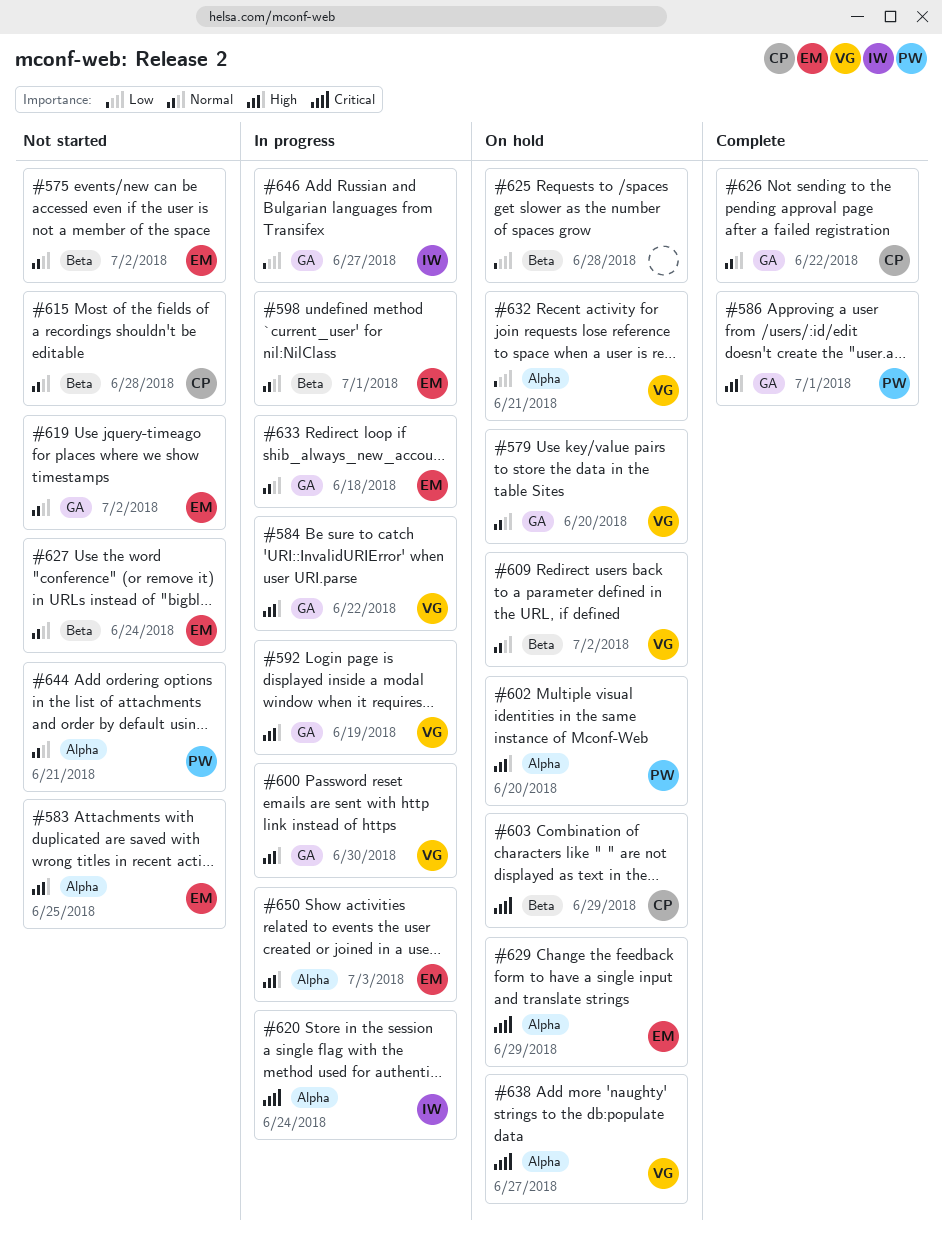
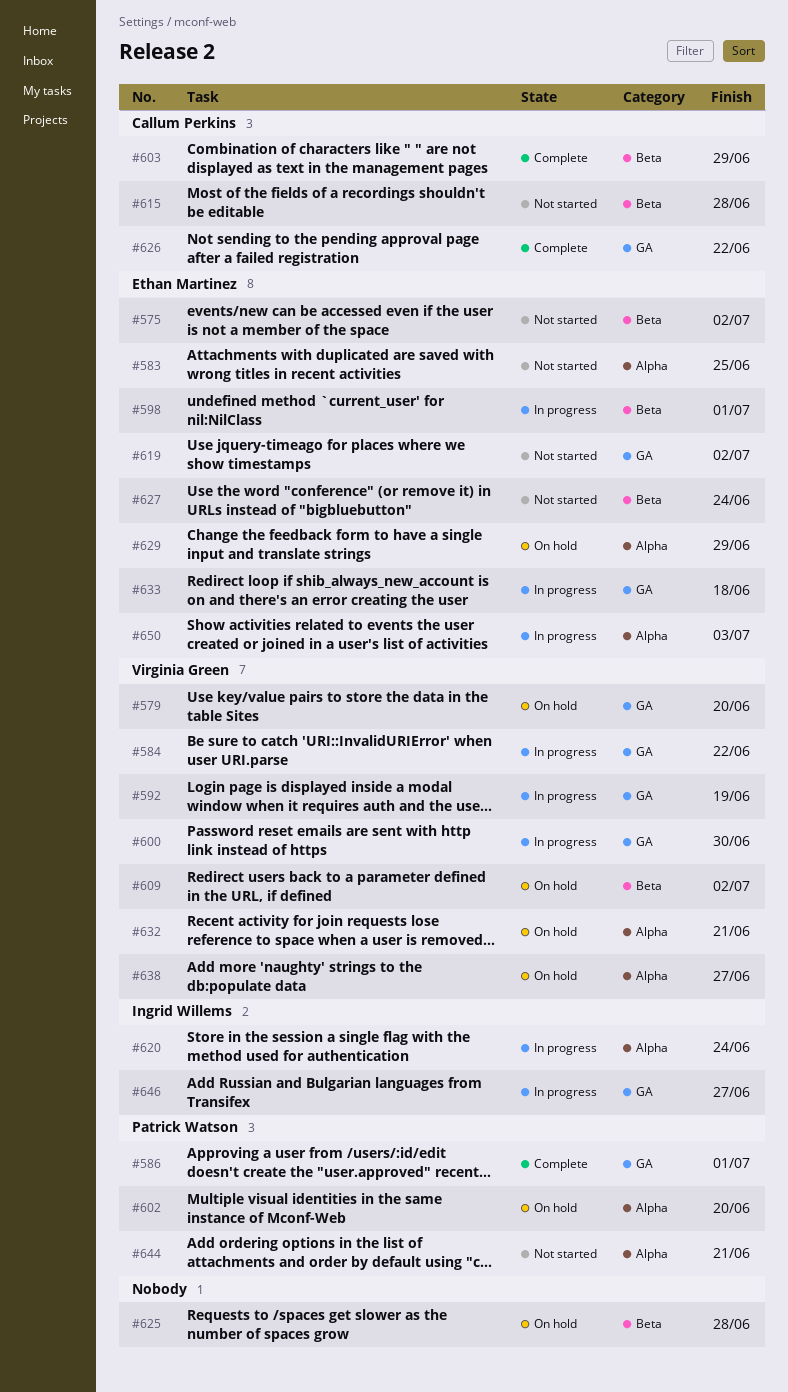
#603, status: On hold -> Complete

